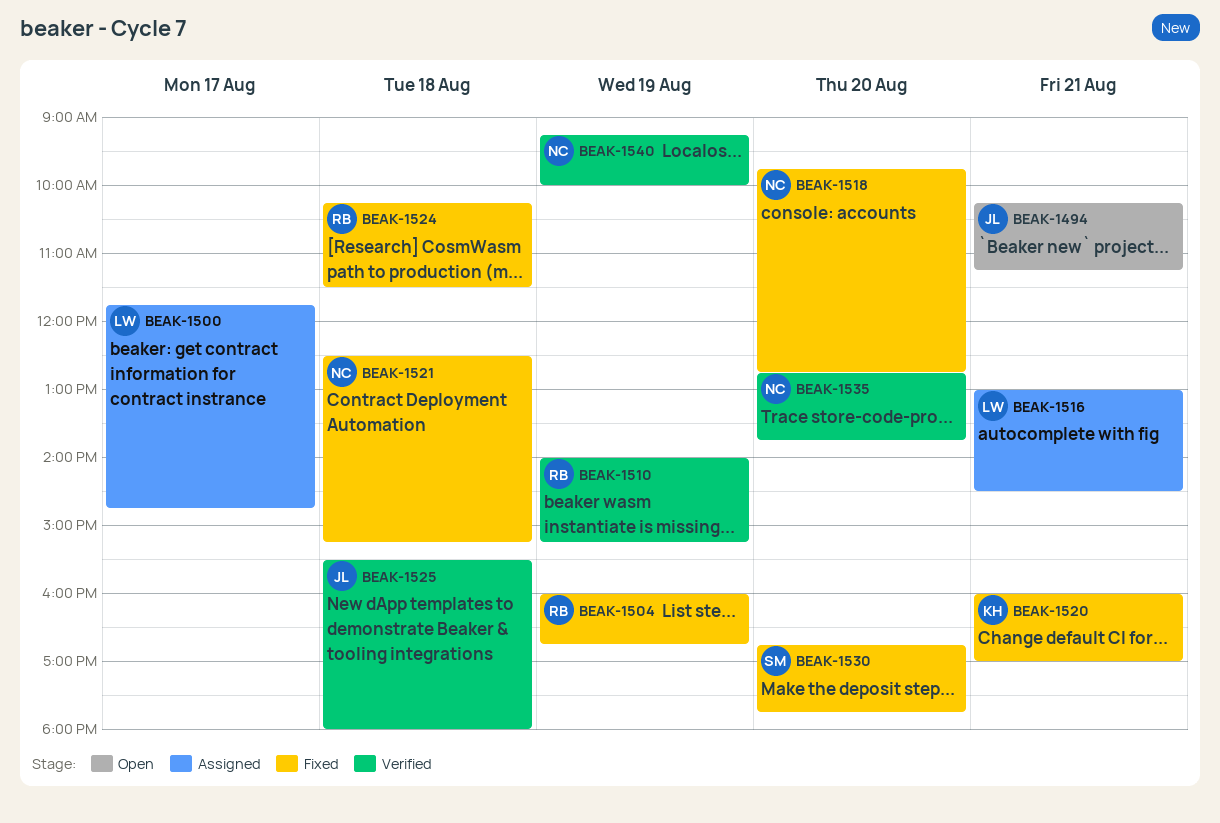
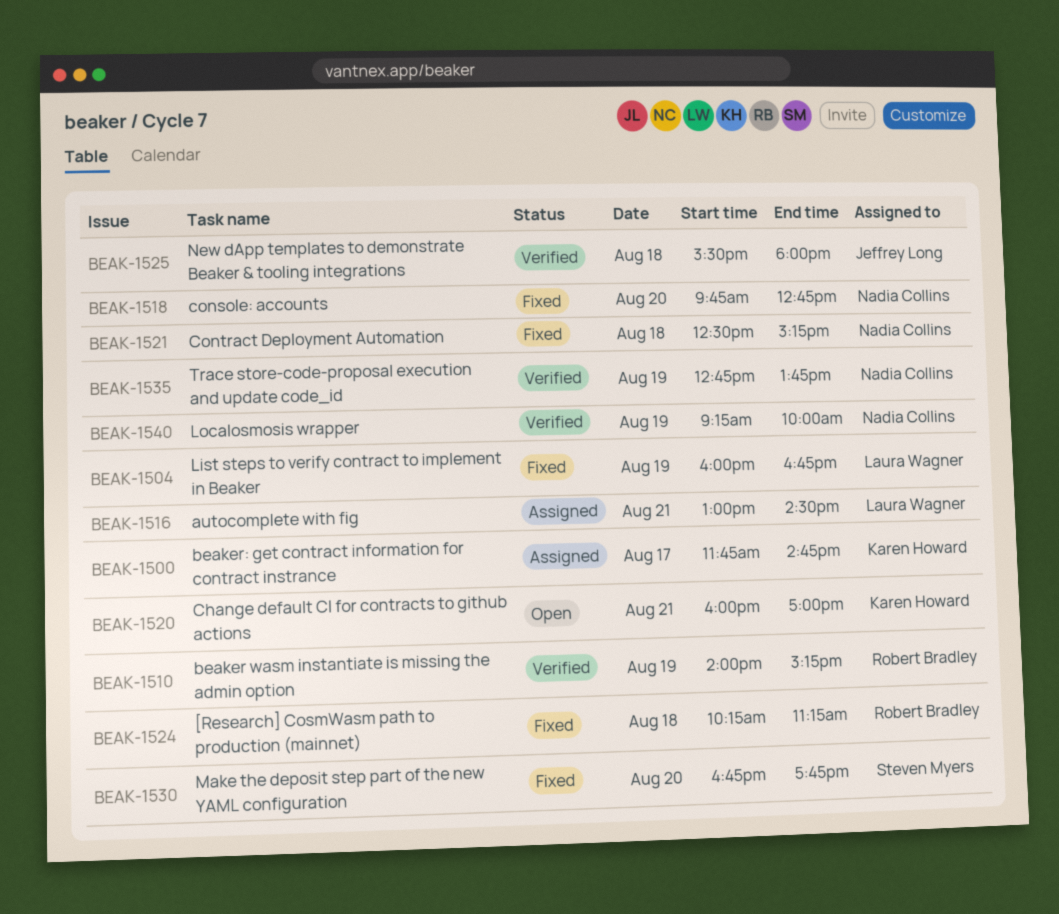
BEAK-1494: present -> none
BEAK-1500, owner: Laura Wagner -> Karen Howard
BEAK-1504, owner: Robert Bradley -> Laura Wagner
BEAK-1520, status: Fixed -> Open
BEAK-1524, ends: 11:30 -> 11:15
BEAK-1535, day: Aug 20 -> Aug 19

